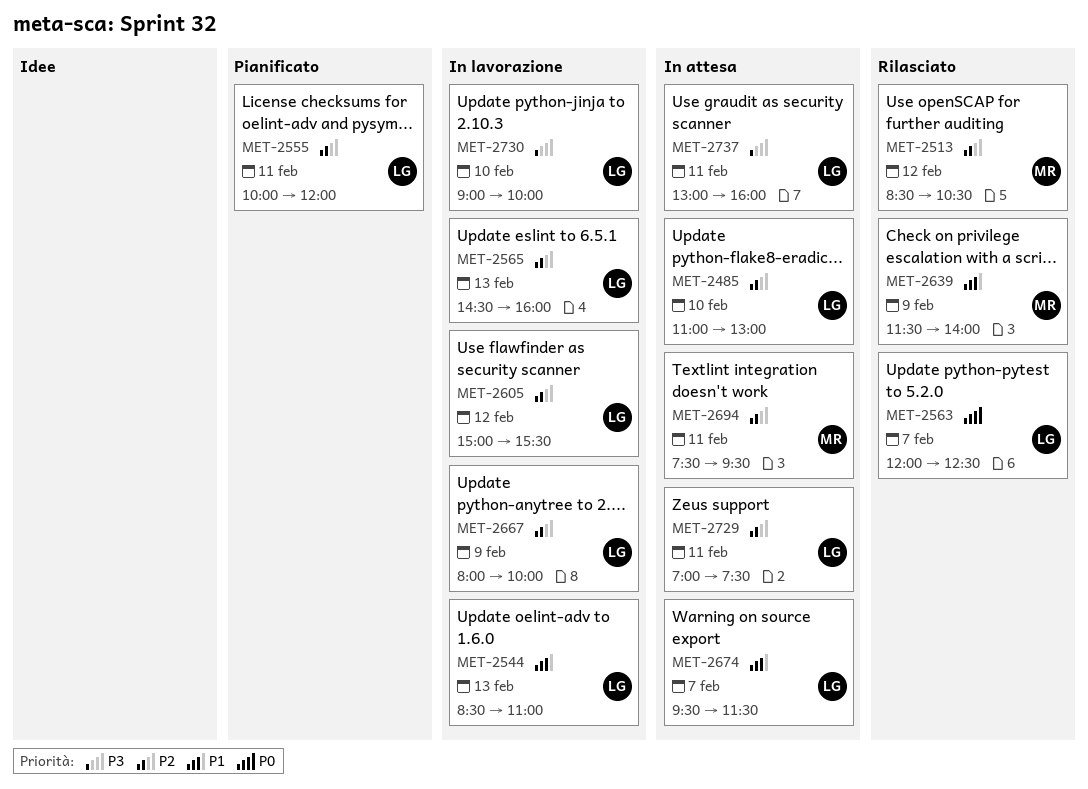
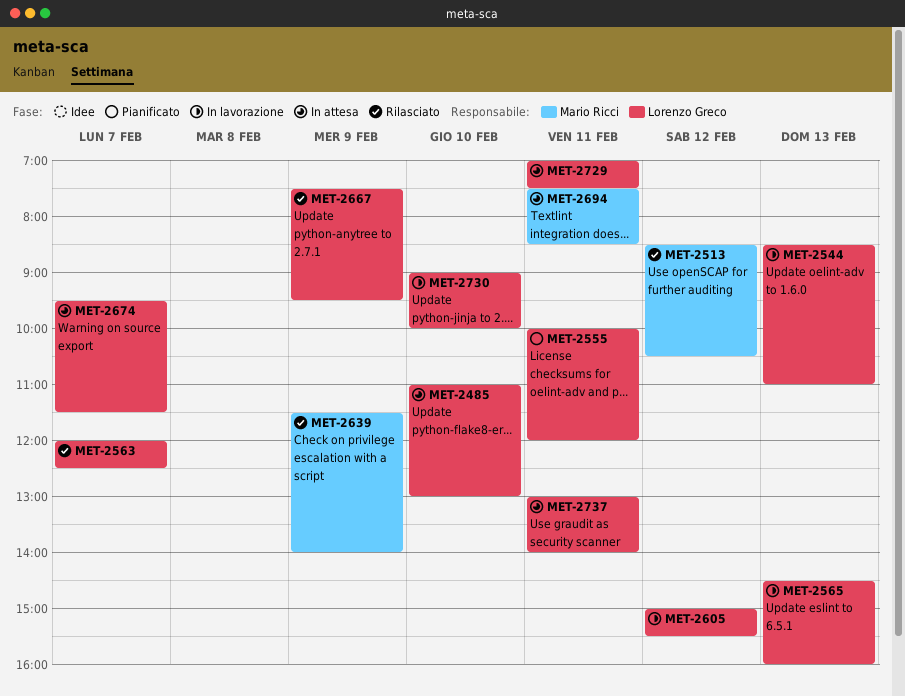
MET-2667, status: In lavorazione -> Rilasciato
MET-2667, begins: 08:00 -> 07:30
MET-2667, ends: 10:00 -> 09:30
MET-2694, ends: 09:30 -> 08:30
MET-2737, ends: 16:00 -> 14:00

